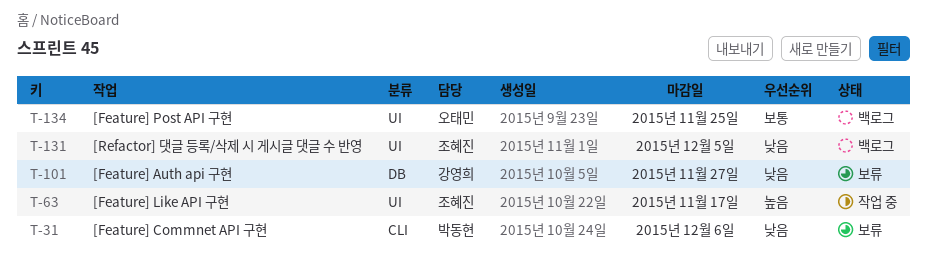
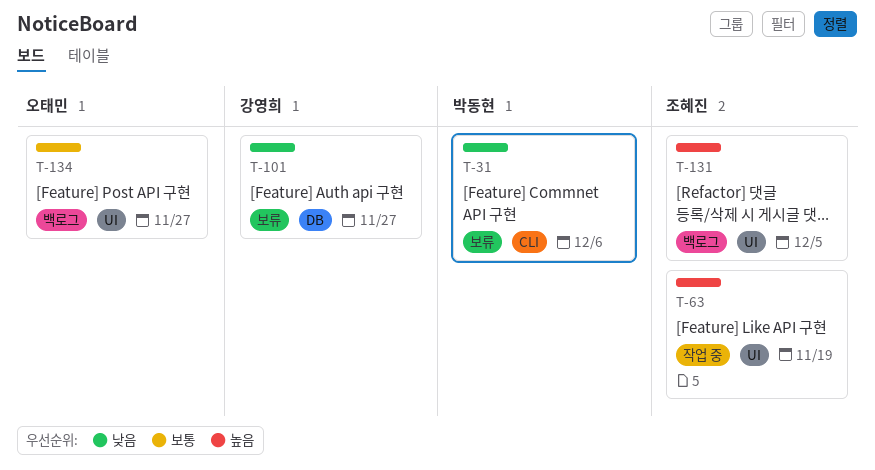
T-63, due: Nov 17 -> Nov 19
T-131, priority: 낮음 -> 높음
T-134, due: Nov 25 -> Nov 27

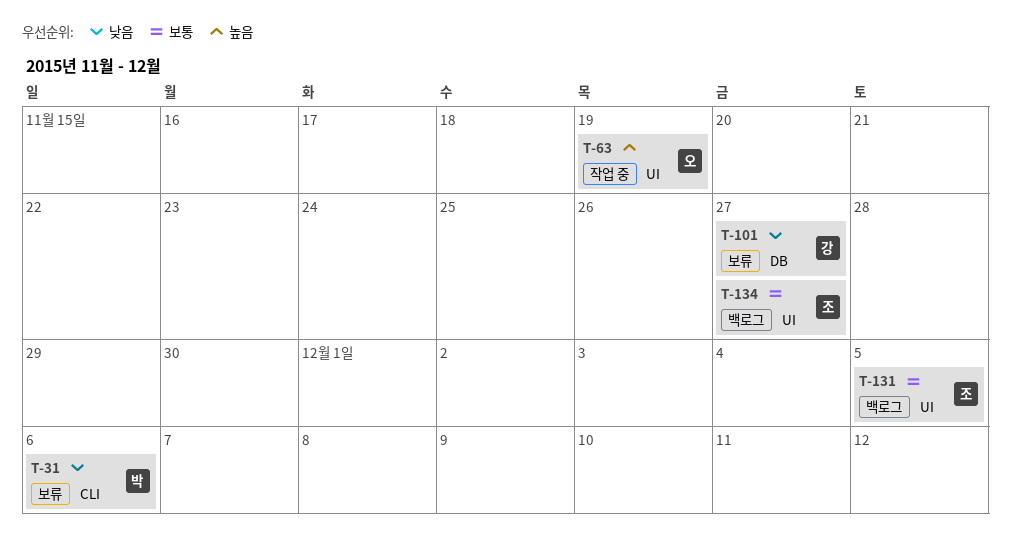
T-63, owner: 조혜진 -> 오태민
T-131, priority: 높음 -> 보통
T-134, owner: 오태민 -> 조혜진

